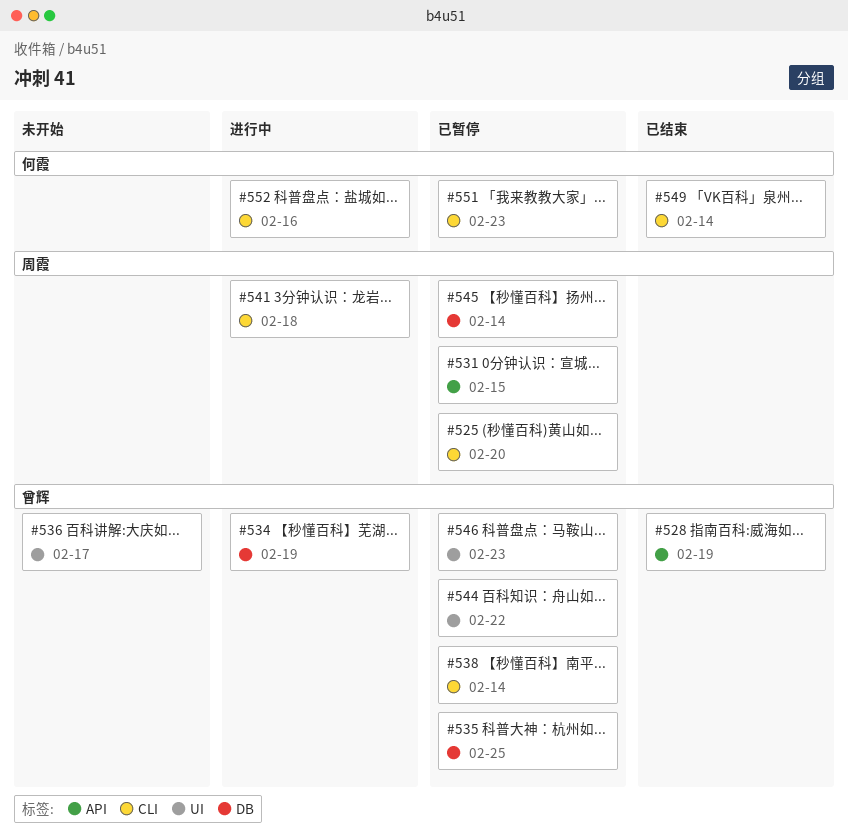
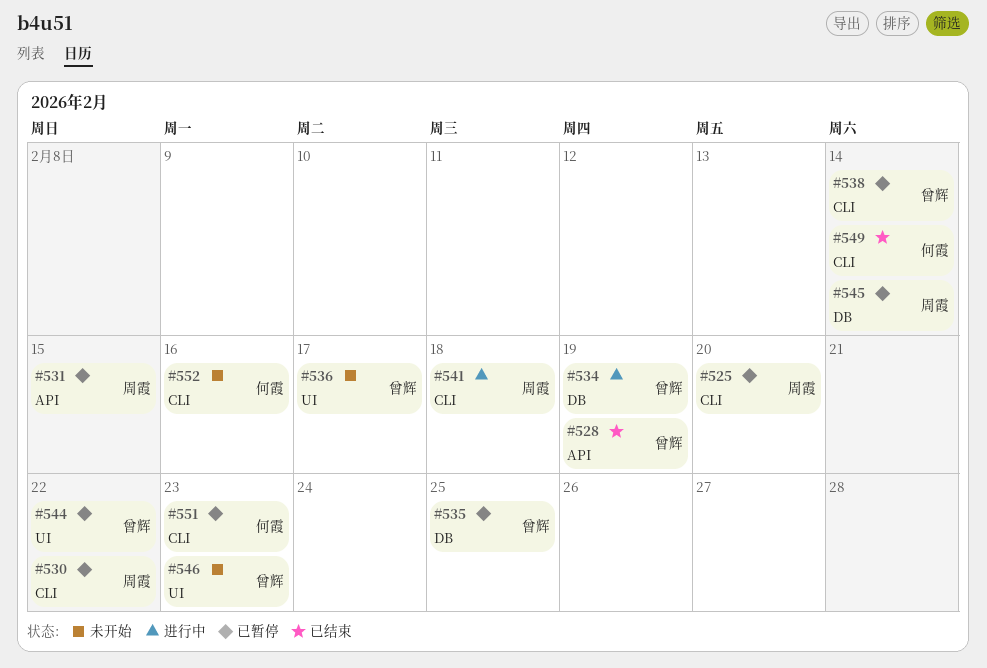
#530: none -> present
#546, status: 已暂停 -> 未开始
#552, status: 进行中 -> 未开始

